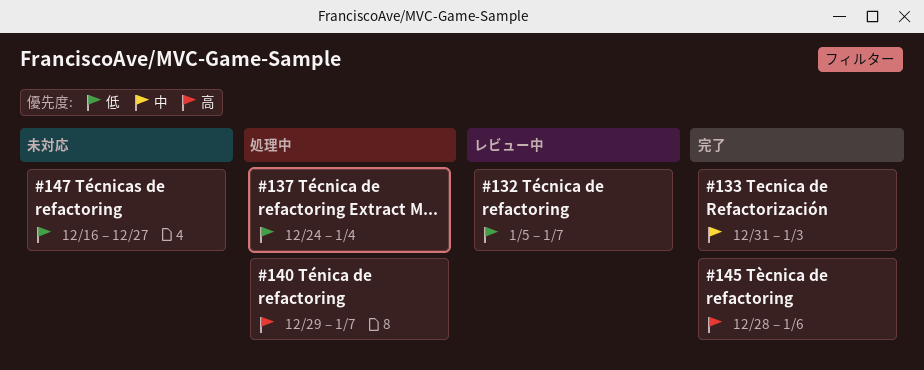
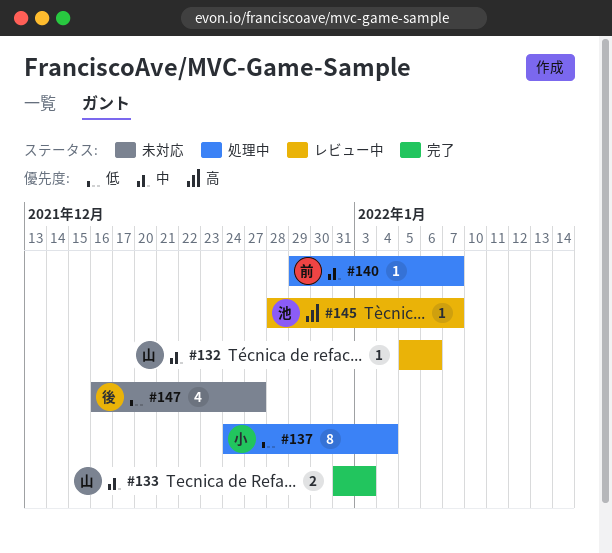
#132, priority: 低 -> 中
#132, due: Jan 7 -> Jan 6
#140, priority: 高 -> 中
#145, status: 完了 -> レビュー中
#145, due: Jan 6 -> Jan 7

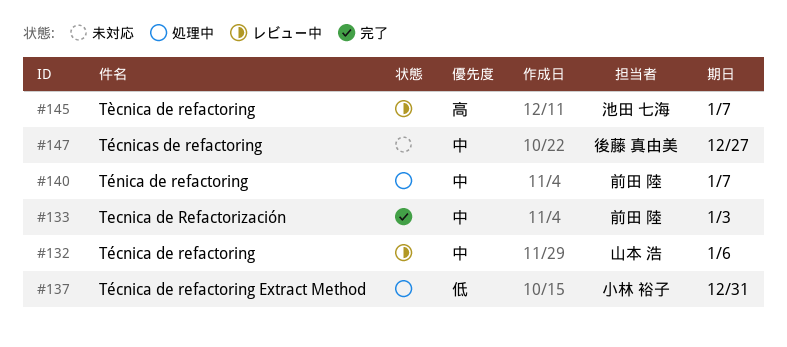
#133, owner: 山本 浩 -> 前田 陸
#137, due: Jan 4 -> Dec 31
#147, priority: 低 -> 中

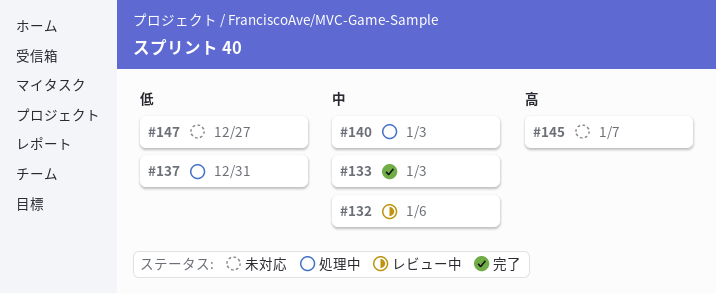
#140, due: Jan 7 -> Jan 3
#145, status: レビュー中 -> 未対応
#147, priority: 中 -> 低

